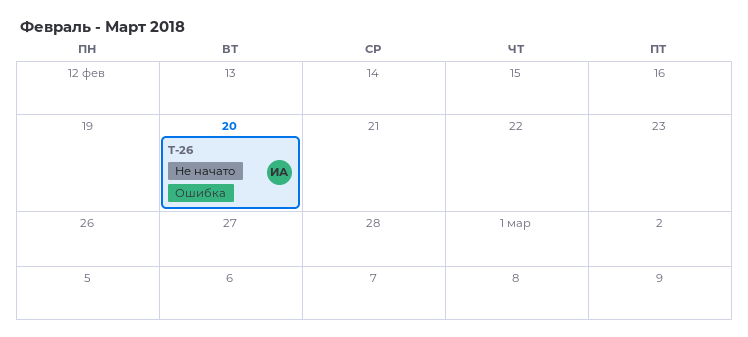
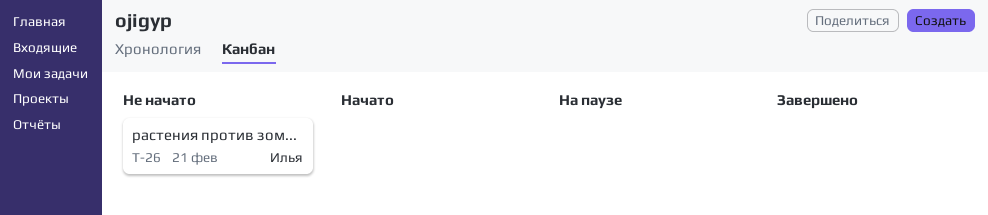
T-26, due: Feb 20 -> Feb 21

